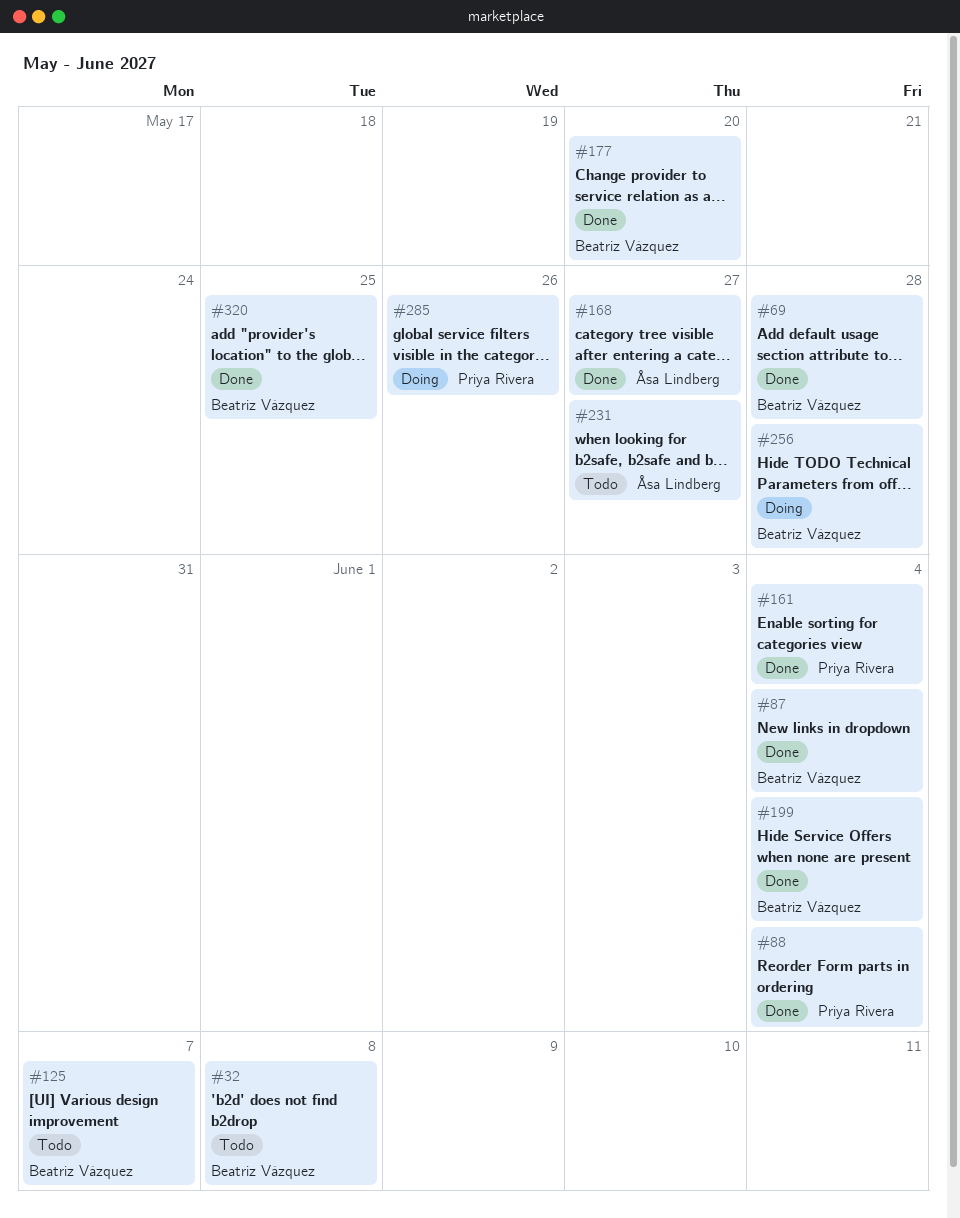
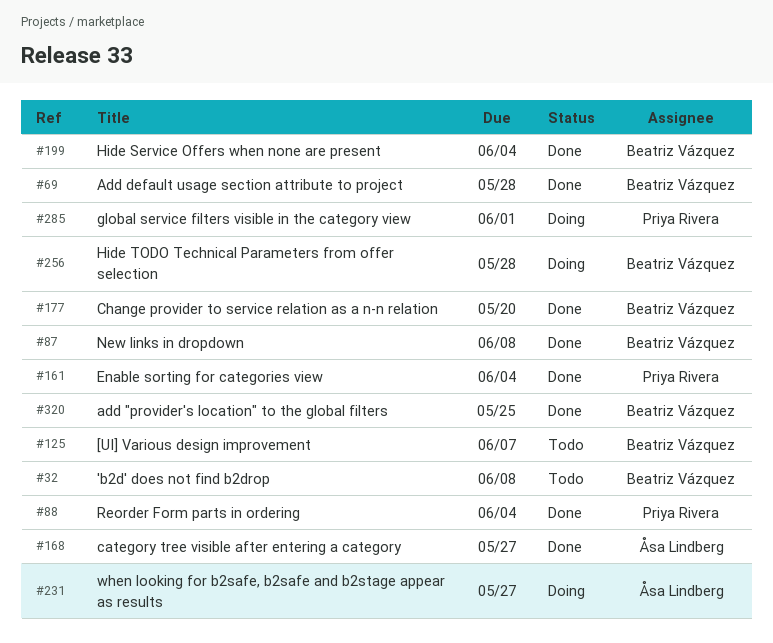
#87, due: Jun 4 -> Jun 8
#231, status: Todo -> Doing
#285, due: May 26 -> Jun 1

